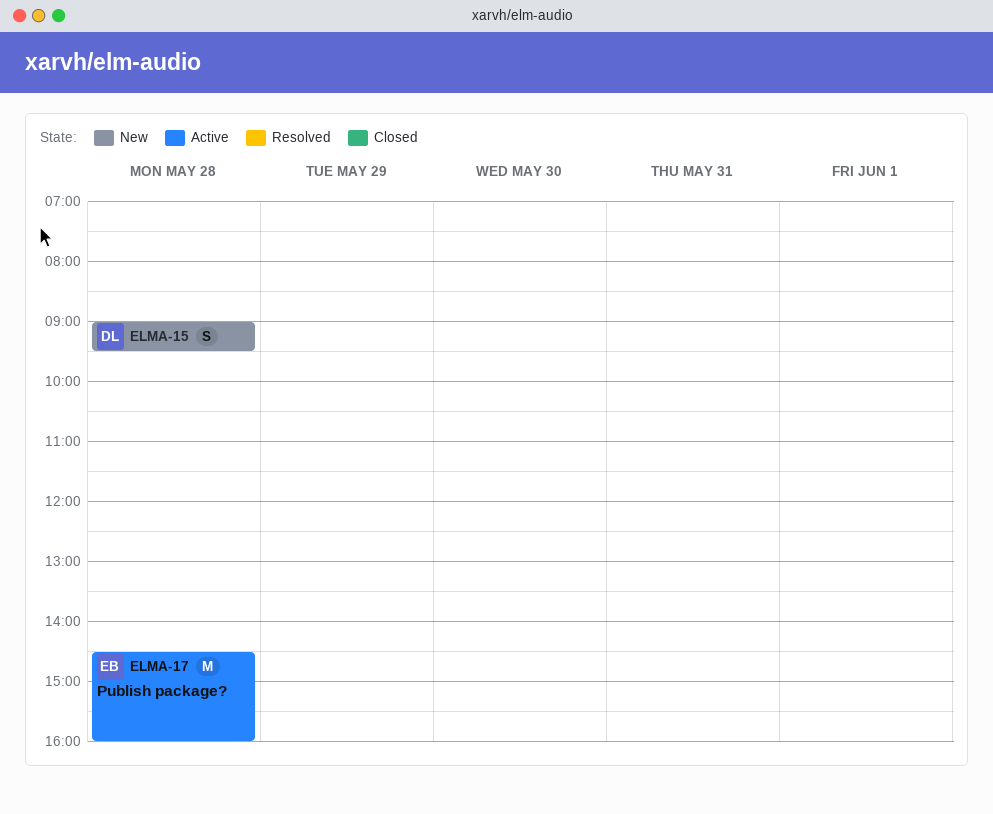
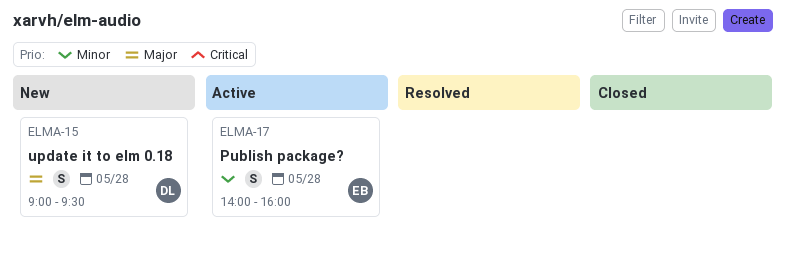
ELMA-17, estimate: M -> S
ELMA-17, begins: 14:30 -> 14:00

